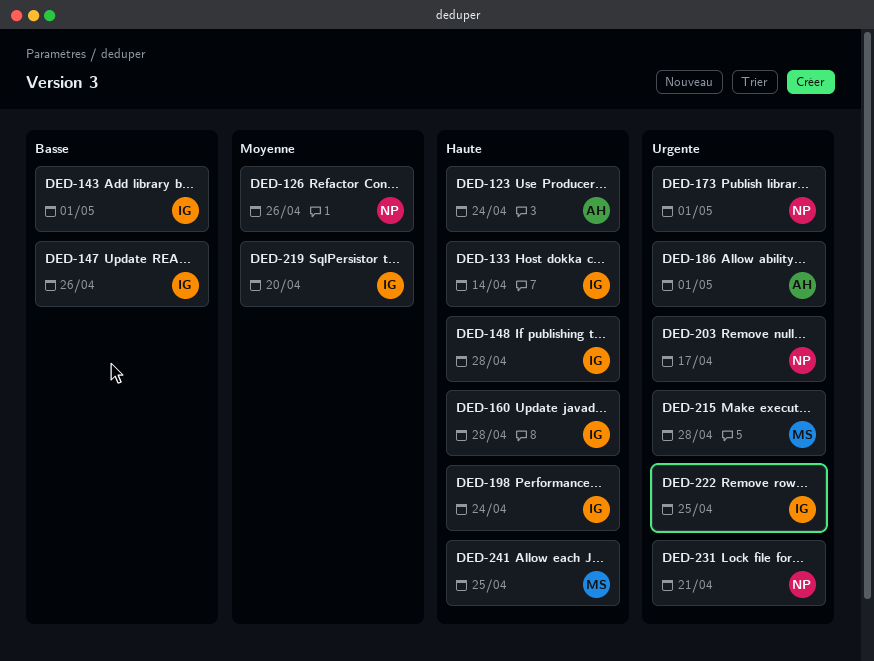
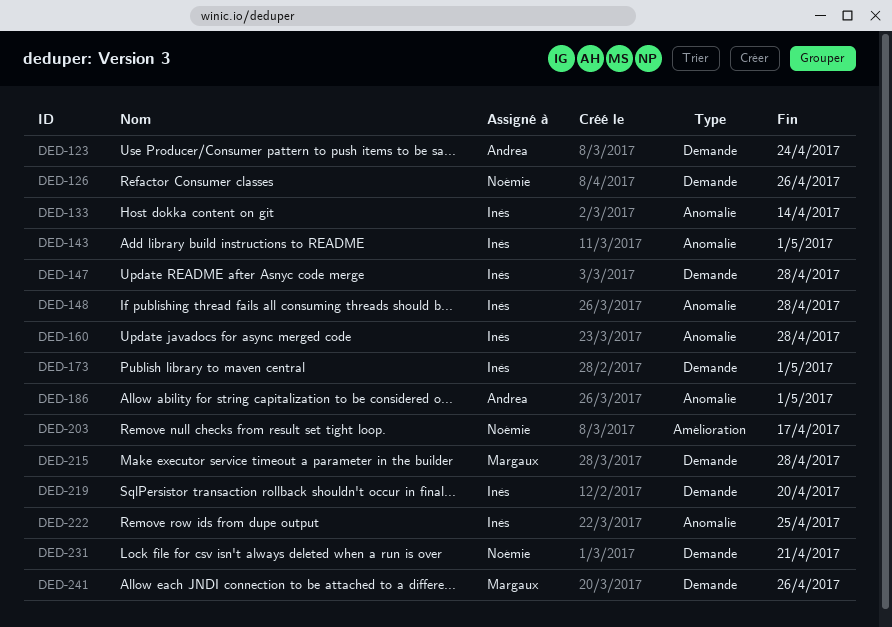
DED-147, due: Apr 26 -> Apr 28
DED-173, owner: Noémie -> Inès
DED-198: present -> none
DED-241, due: Apr 25 -> Apr 26

